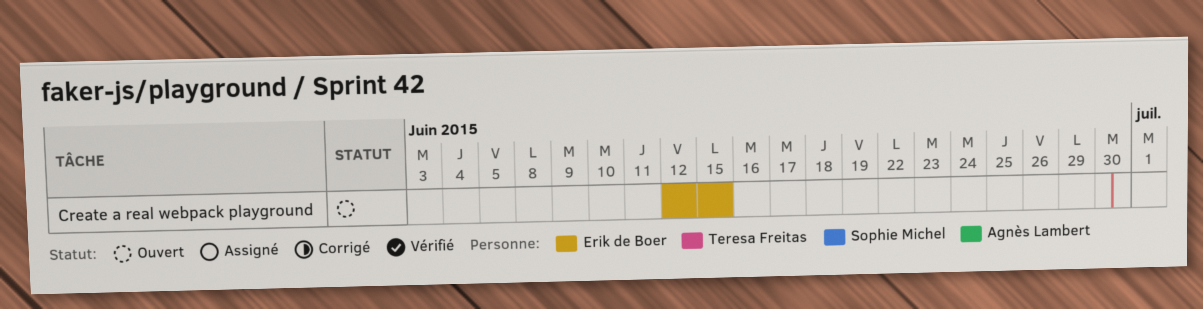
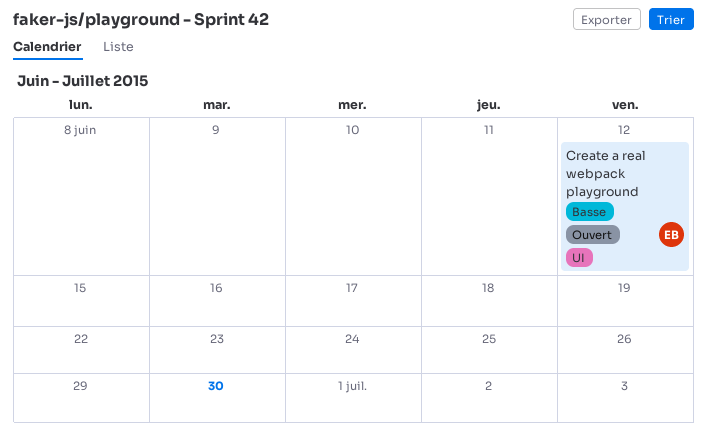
Create a real webpack playground, due: Jun 15 -> Jun 12

